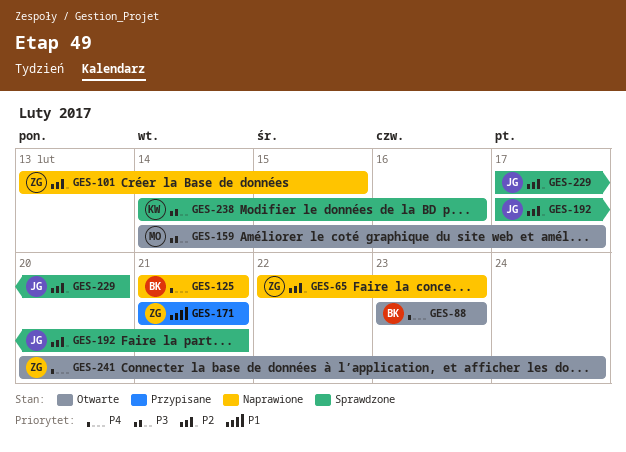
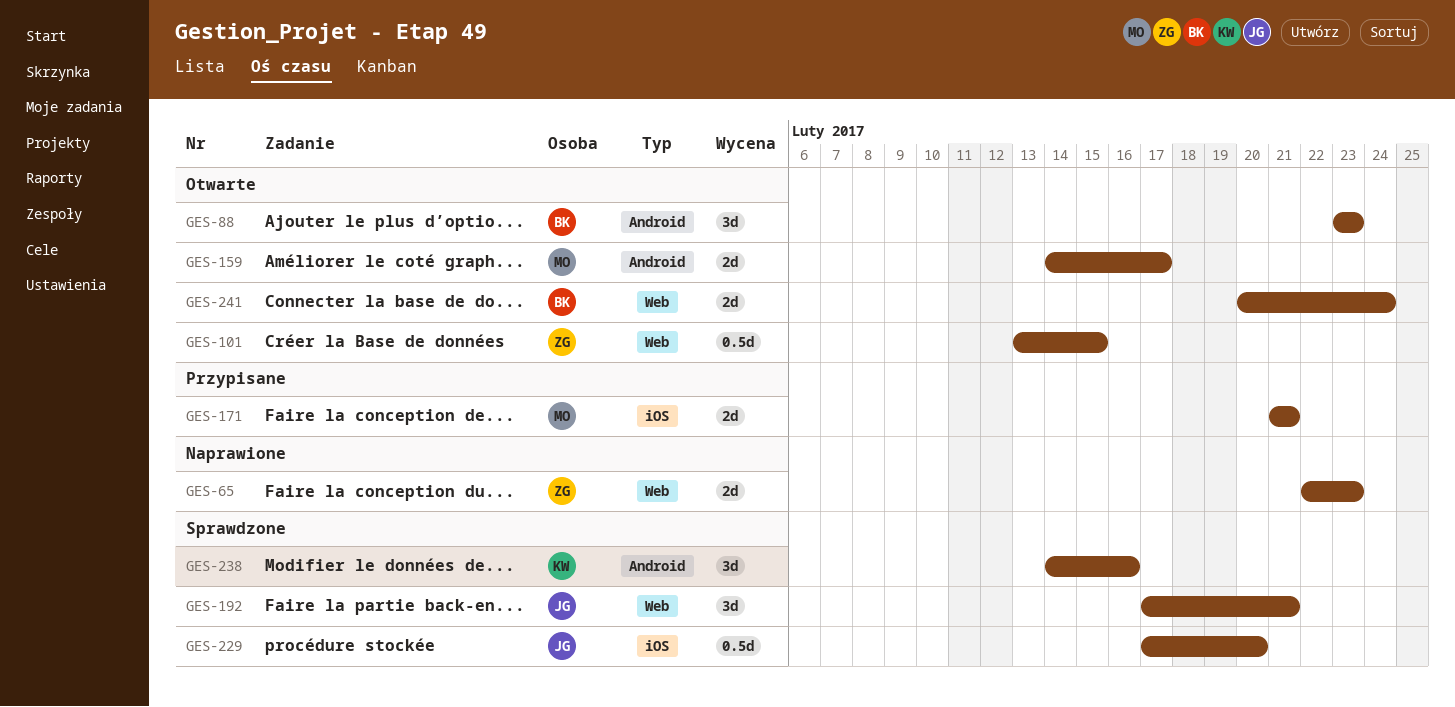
GES-101, status: Naprawione -> Otwarte
GES-125: present -> none
GES-171, owner: ZG -> MO
GES-241, owner: ZG -> BK

